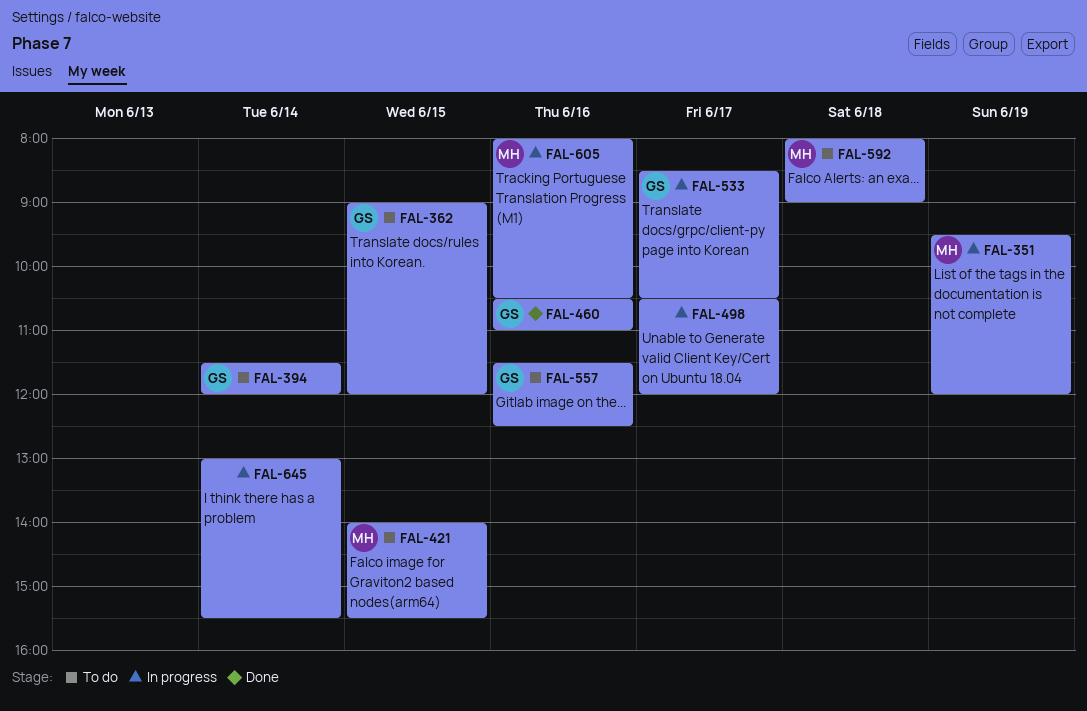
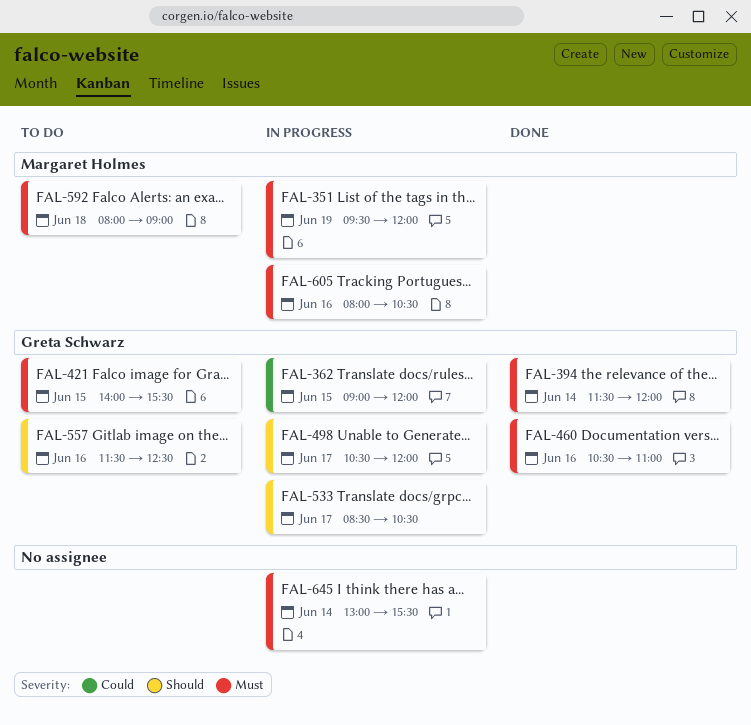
FAL-362, status: To do -> In progress
FAL-394, status: To do -> Done
FAL-421, owner: Margaret Holmes -> Greta Schwarz
FAL-498, owner: none -> Greta Schwarz

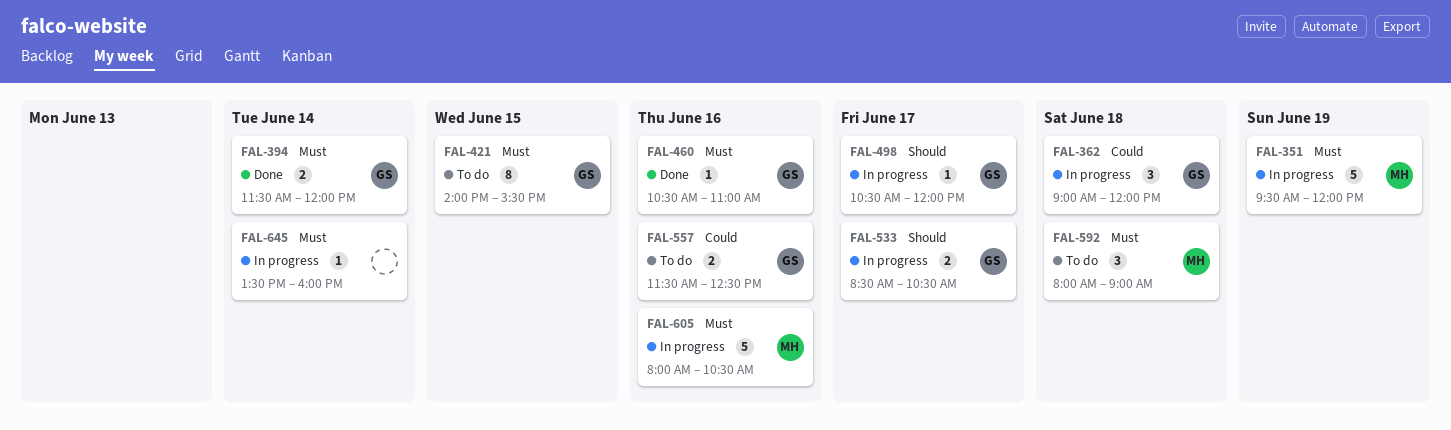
FAL-362, day: Jun 15 -> Jun 18
FAL-557, priority: Should -> Could
FAL-645, begins: 13:00 -> 13:30
FAL-645, ends: 15:30 -> 16:00

